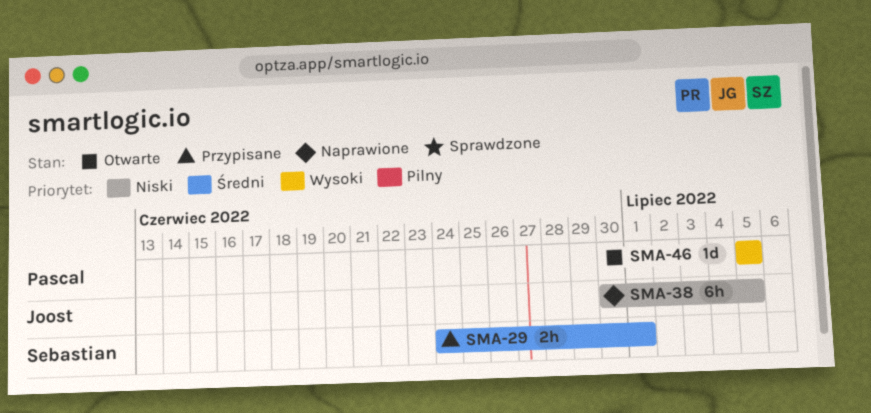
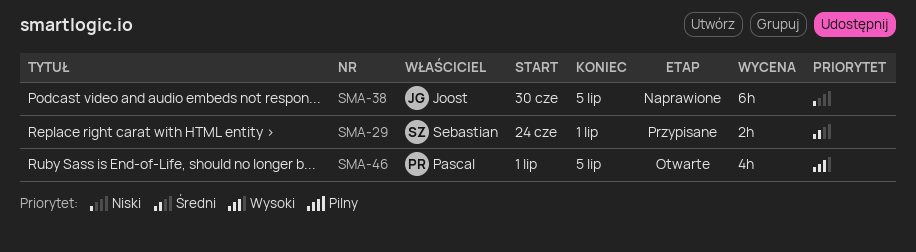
SMA-46, estimate: 1d -> 4h
SMA-46, start: Jul 5 -> Jul 1

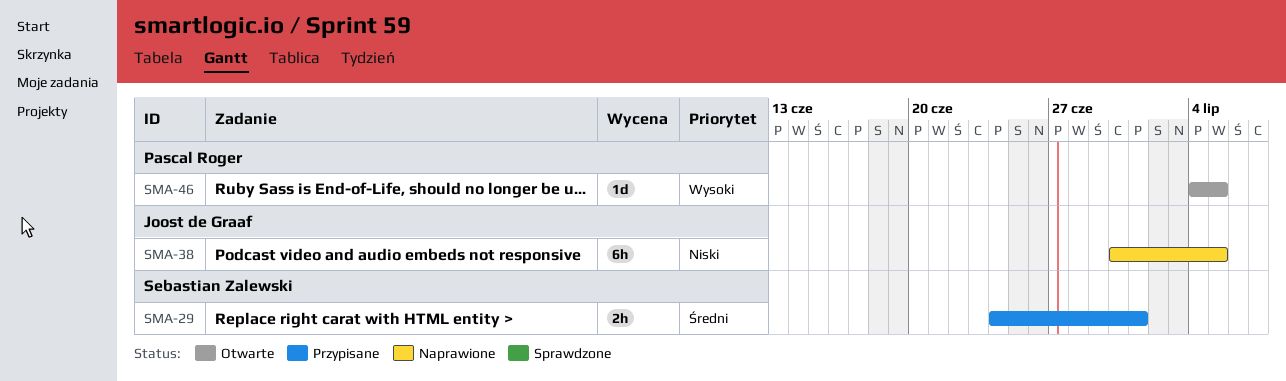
SMA-46, estimate: 4h -> 1d
SMA-46, start: Jul 1 -> Jul 4

